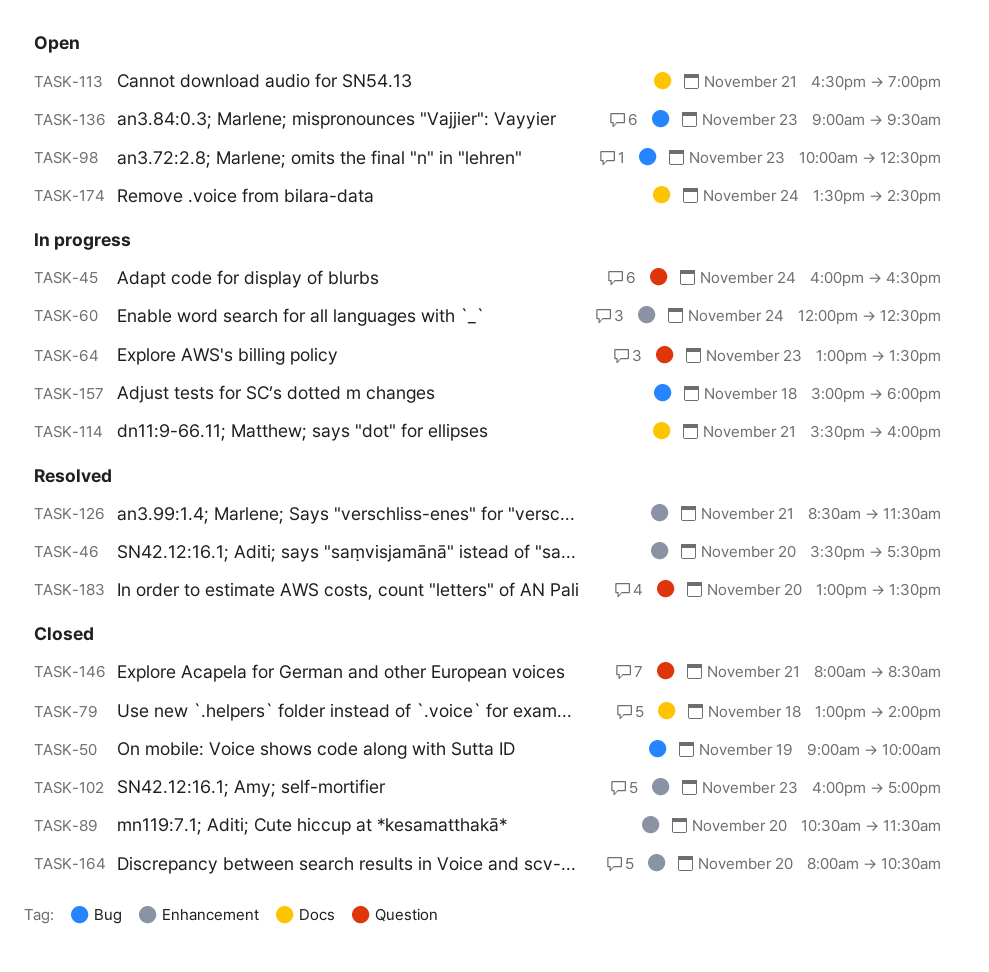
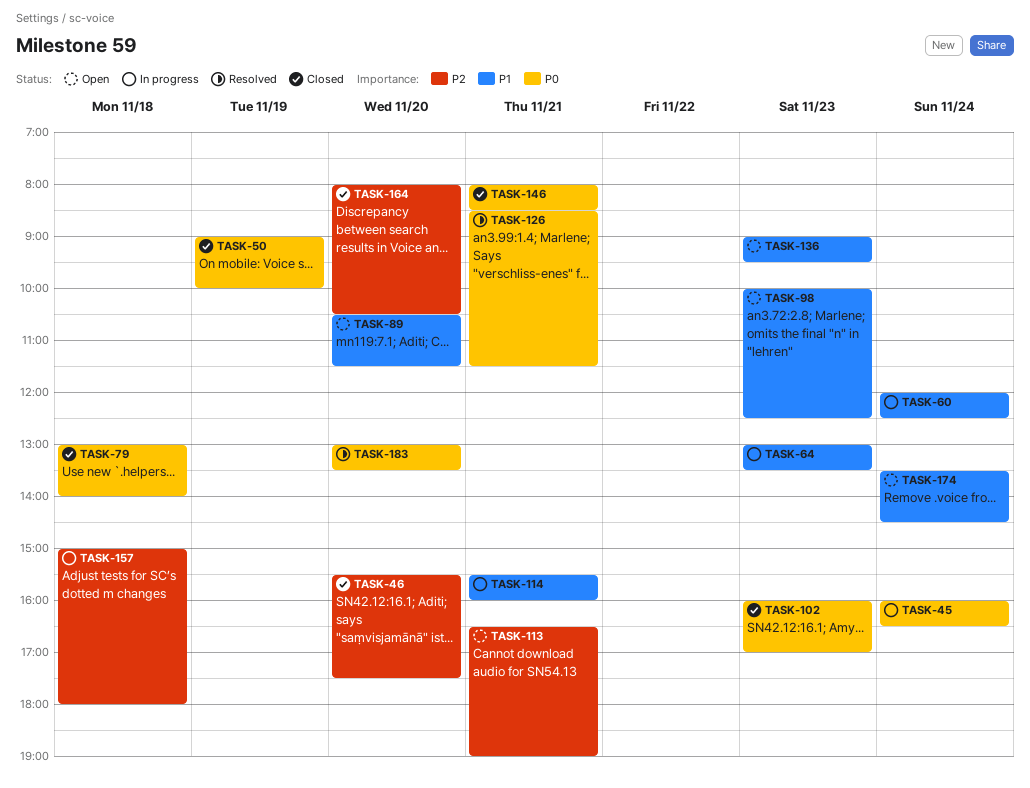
TASK-46, status: Resolved -> Closed
TASK-89, status: Closed -> Open

